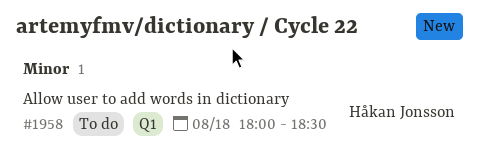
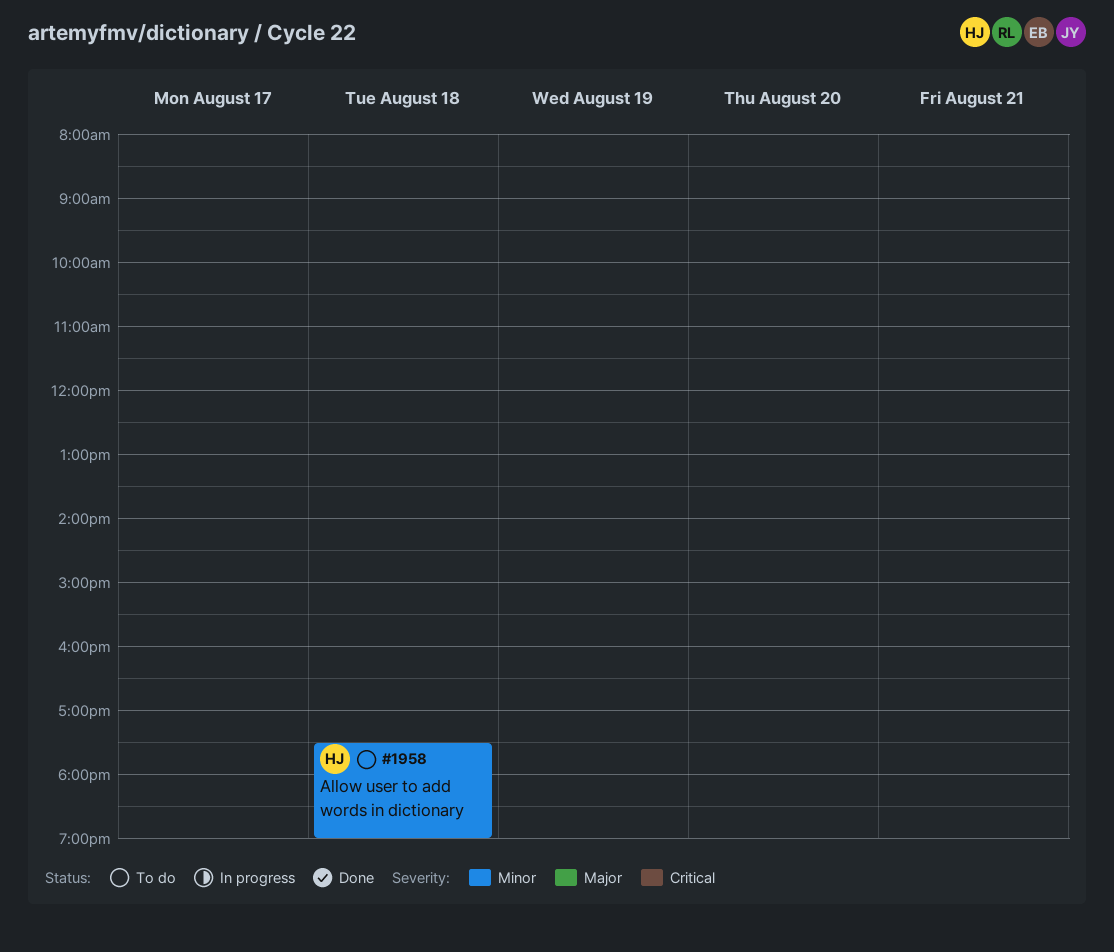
#1958, begins: 18:00 -> 17:30
#1958, ends: 18:30 -> 19:00

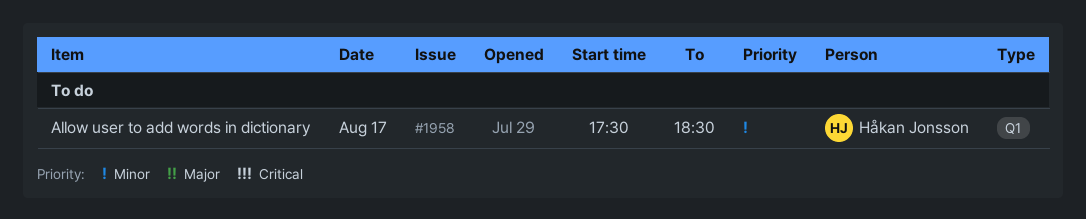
#1958, day: Aug 18 -> Aug 17
#1958, ends: 19:00 -> 18:30

